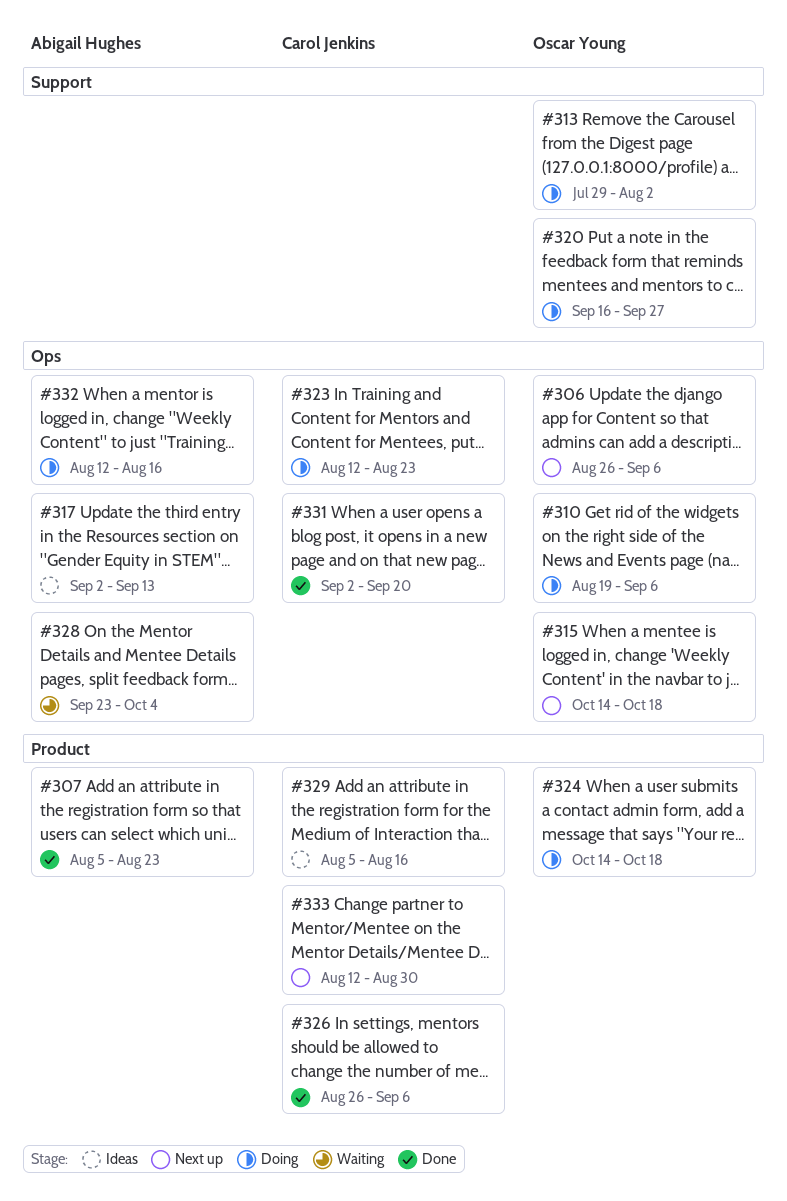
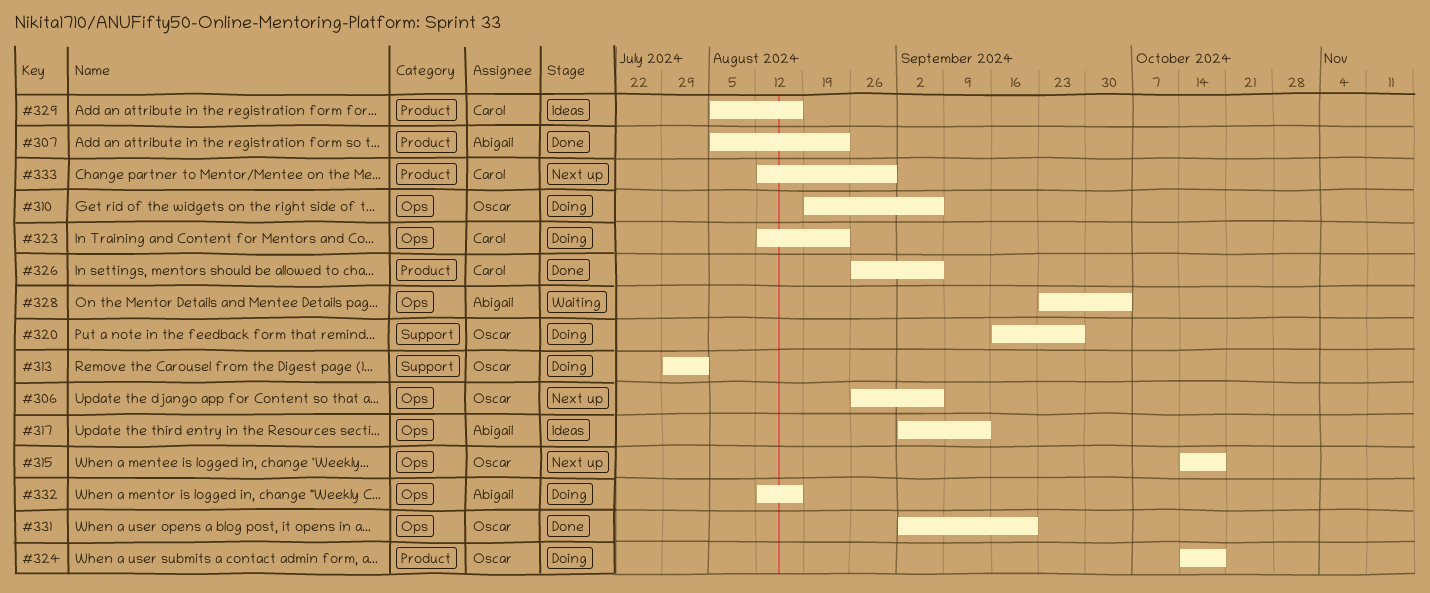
#331, owner: Carol Jenkins -> Oscar Young

